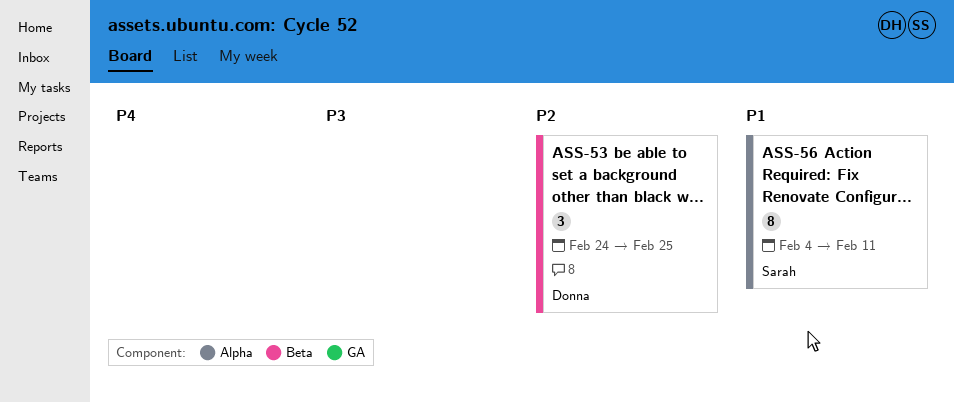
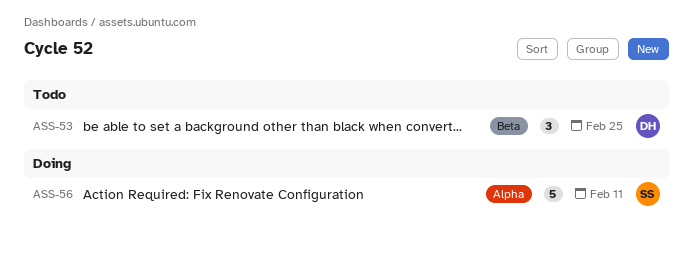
ASS-56, estimate: 8 -> 5

